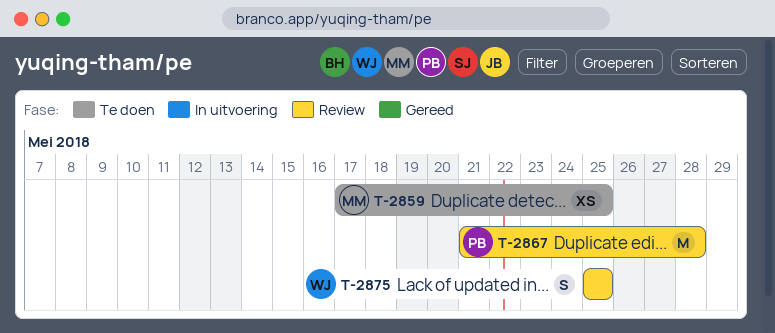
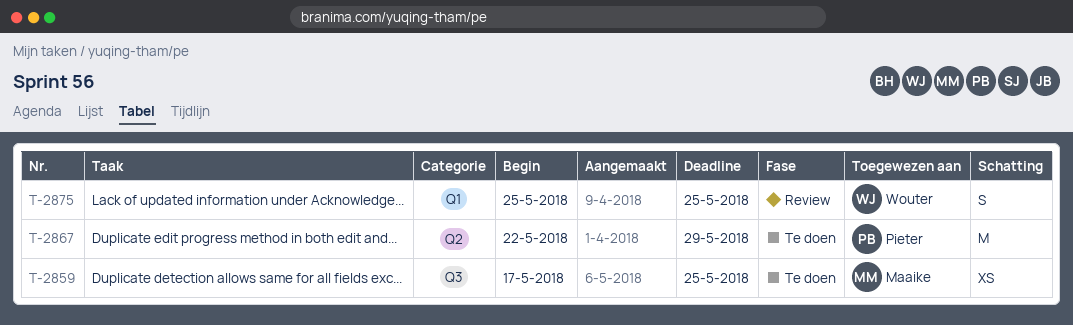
T-2867, status: Review -> Te doen
T-2867, start: May 21 -> May 22
T-2867, due: May 28 -> May 29

